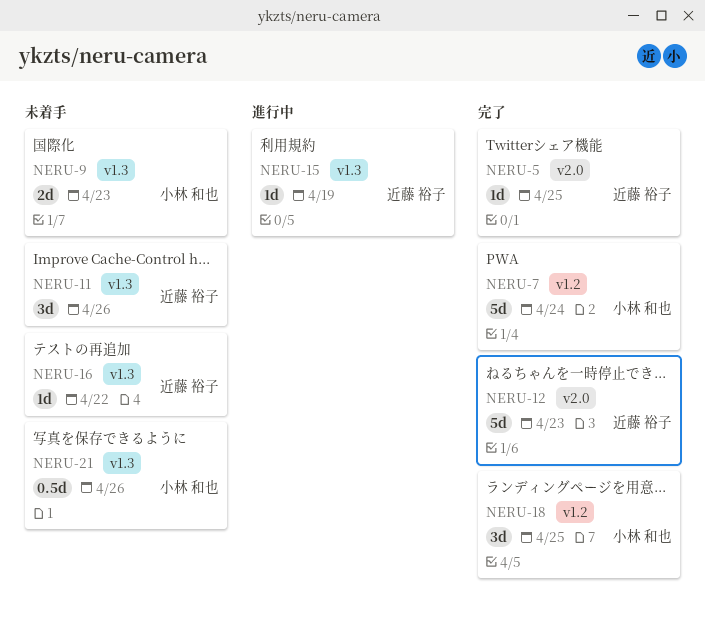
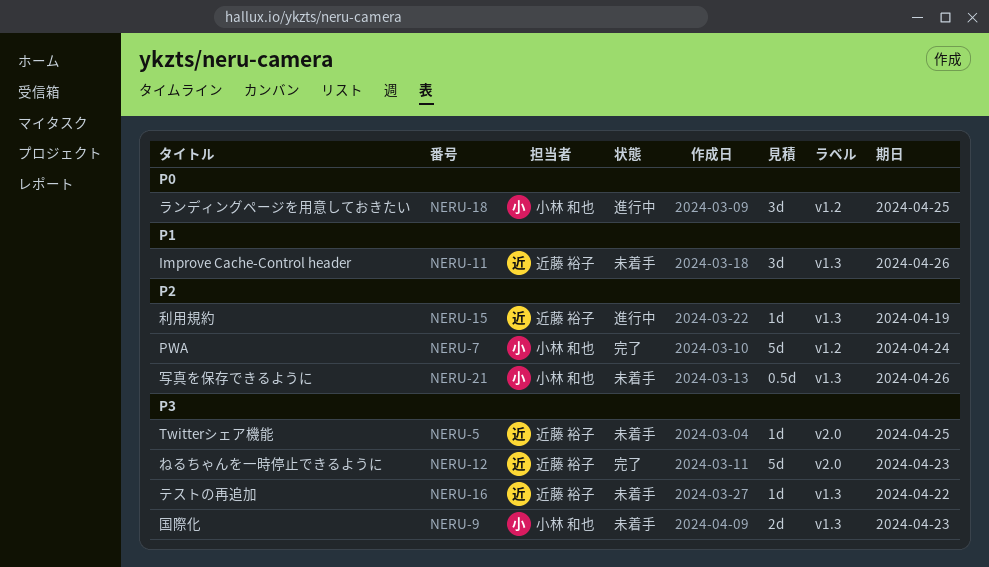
NERU-5, status: 完了 -> 未着手
NERU-18, status: 完了 -> 進行中

